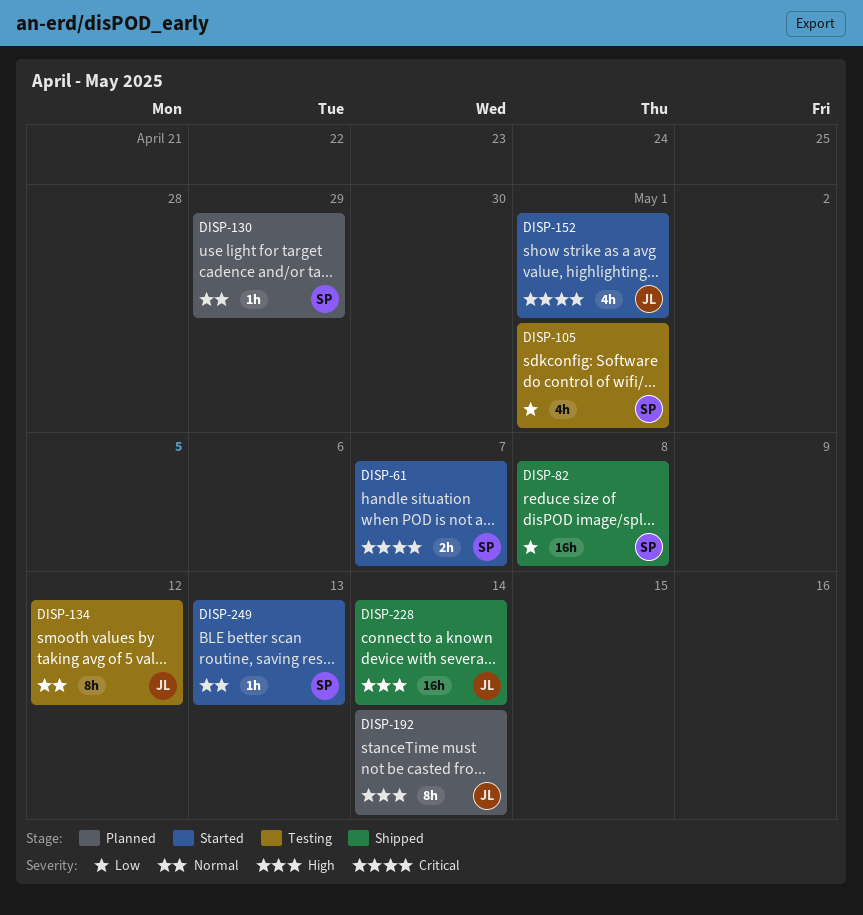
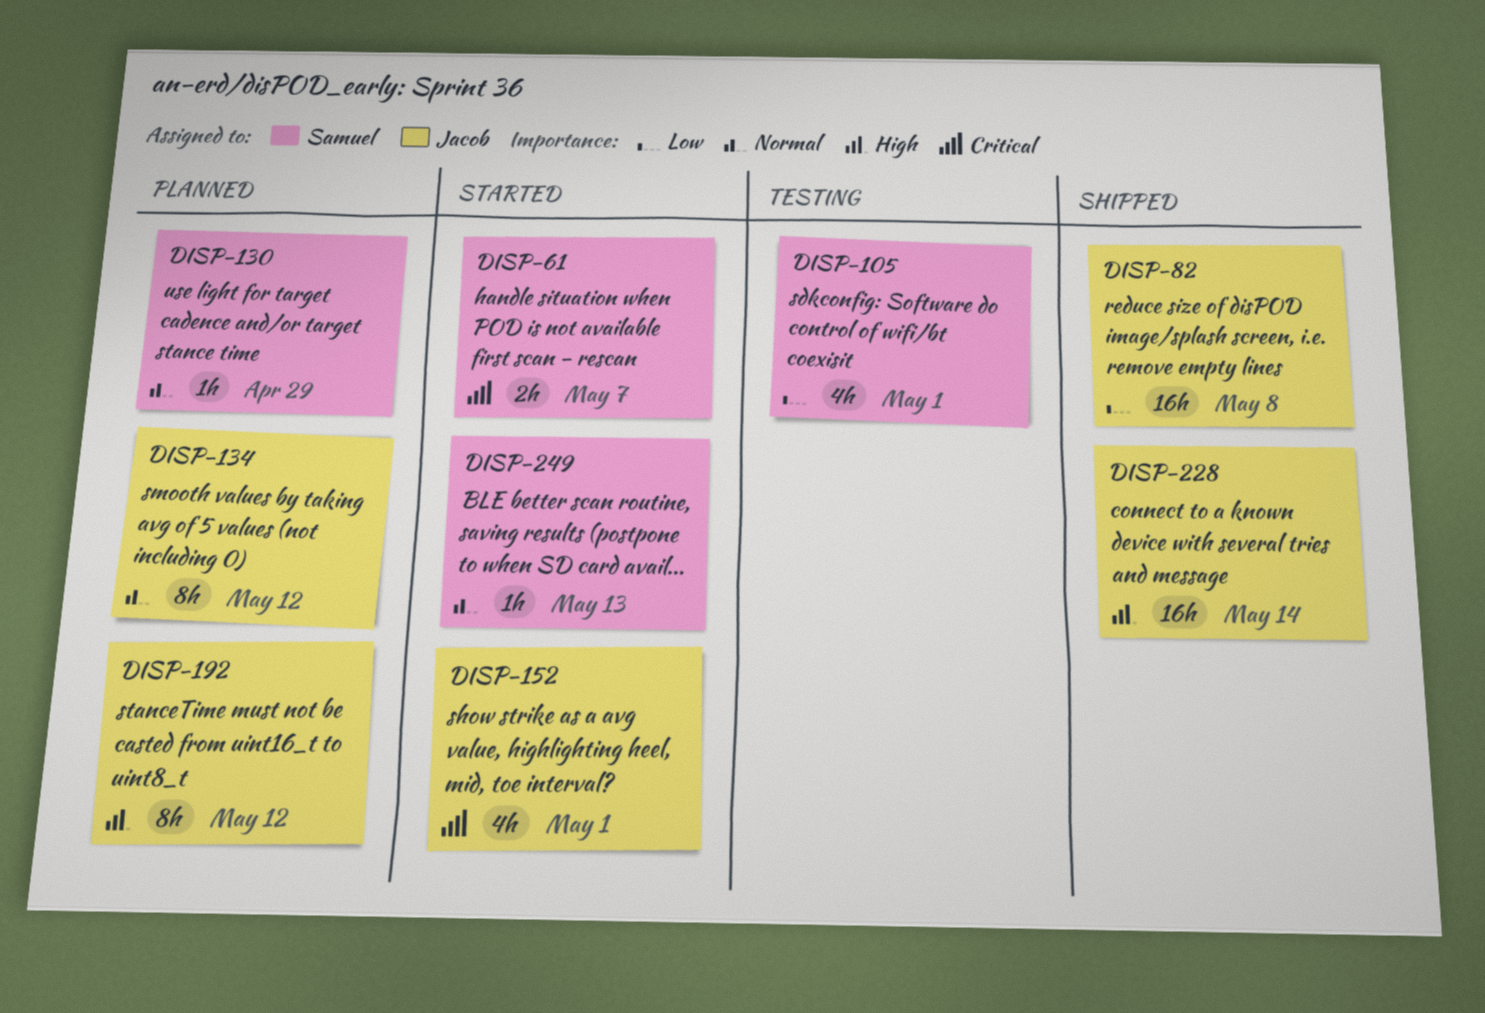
DISP-82, owner: Samuel -> Jacob
DISP-134, status: Testing -> Planned
DISP-192, due: May 14 -> May 12

